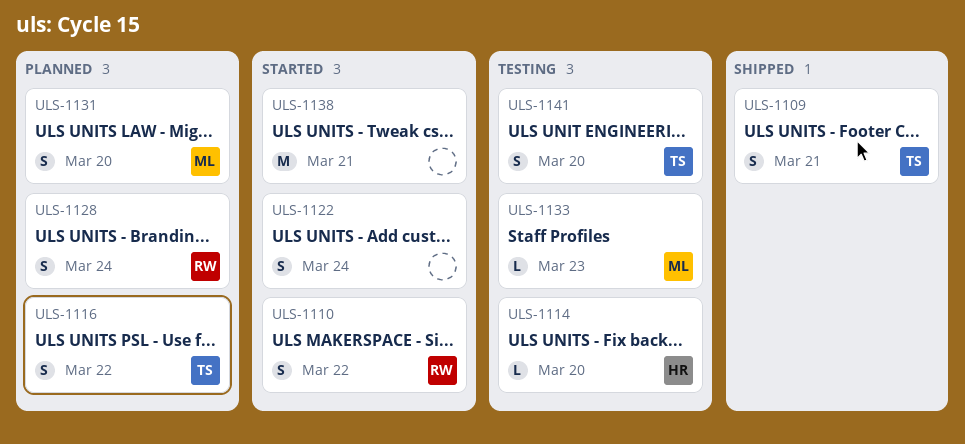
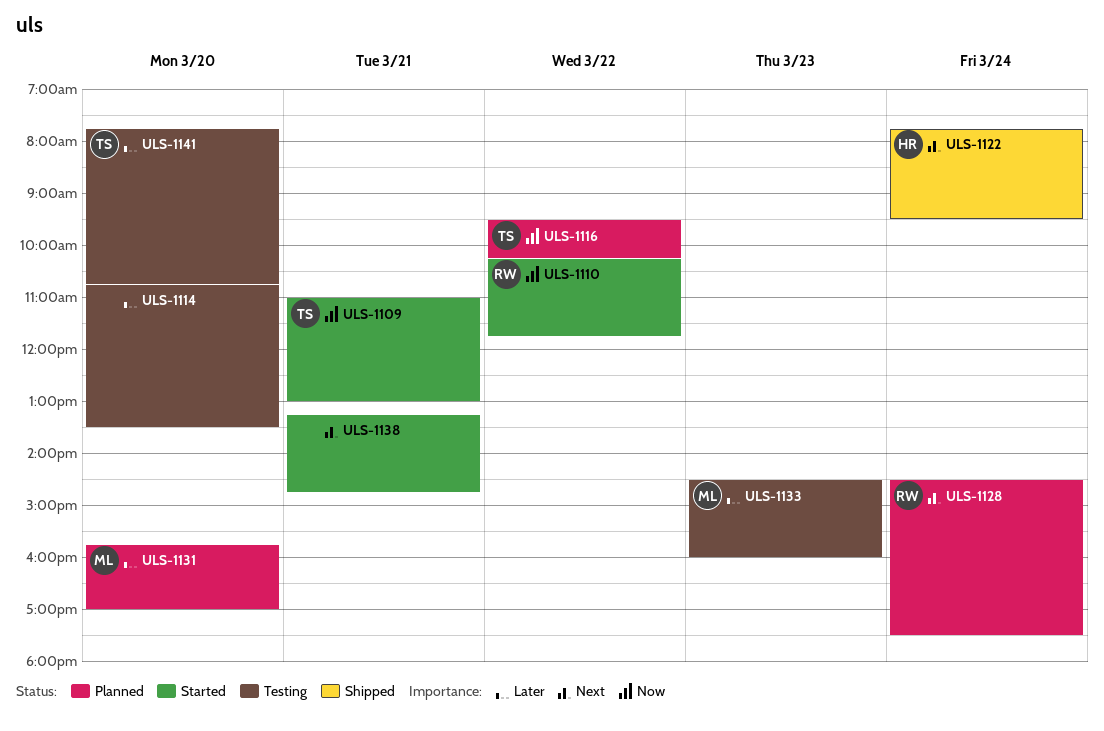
ULS-1109, status: Shipped -> Started
ULS-1114, owner: HR -> none
ULS-1122, status: Started -> Shipped
ULS-1122, owner: none -> HR

